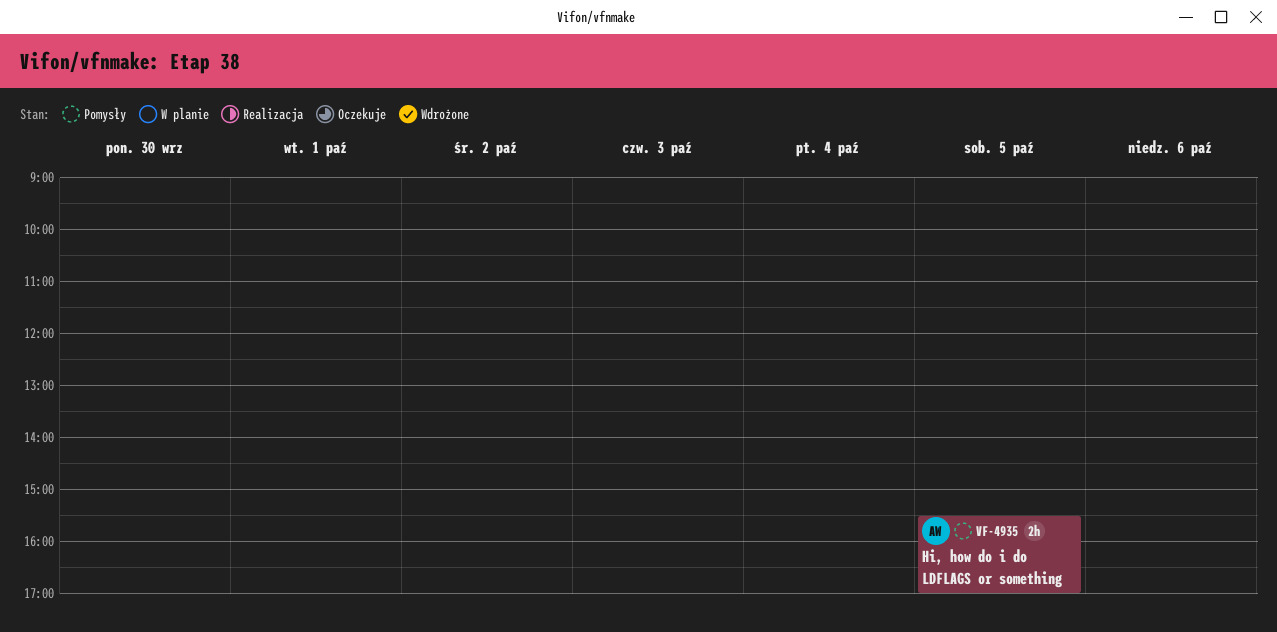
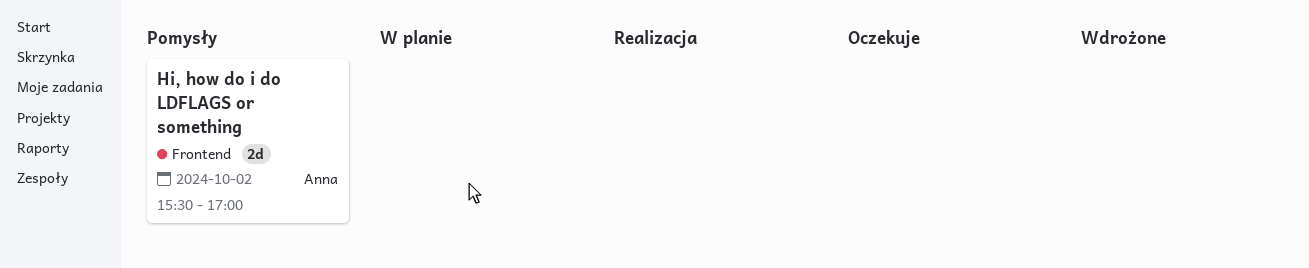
Hi, how do i do LDFLAGS or something, estimate: 2h -> 2d
Hi, how do i do LDFLAGS or something, day: Oct 5 -> Oct 2

